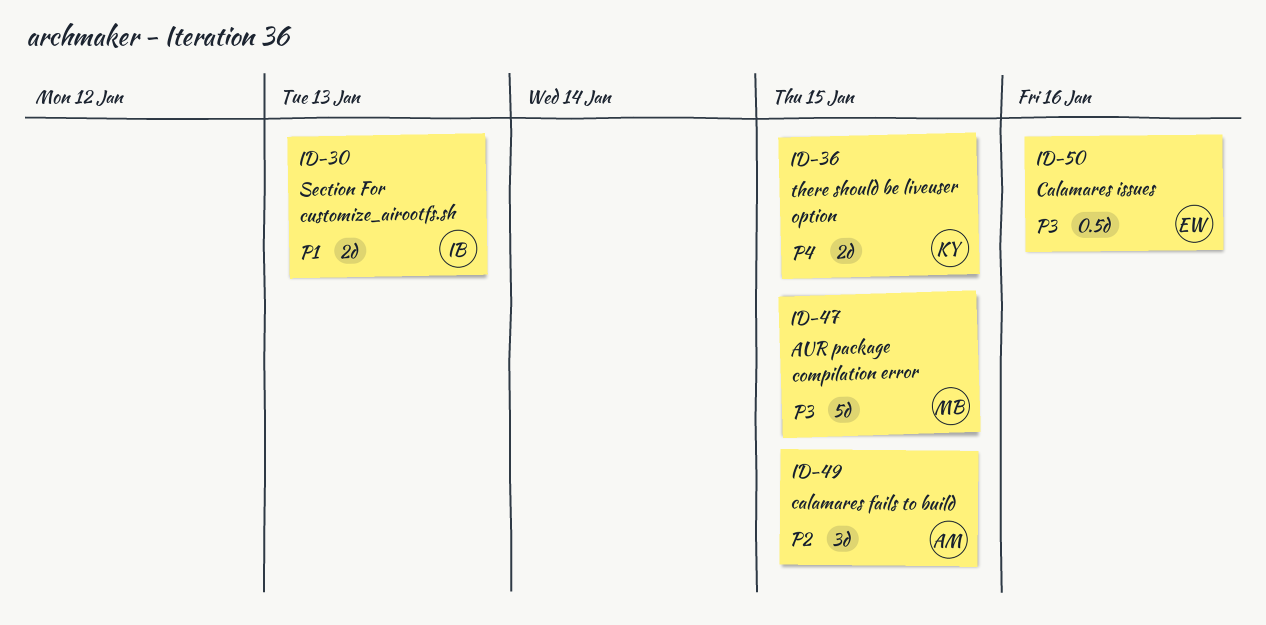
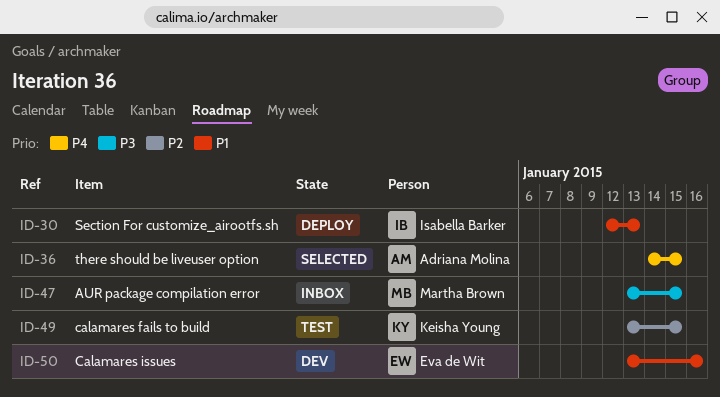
ID-36, owner: Keisha Young -> Adriana Molina
ID-49, owner: Adriana Molina -> Keisha Young
ID-50, priority: P3 -> P1

